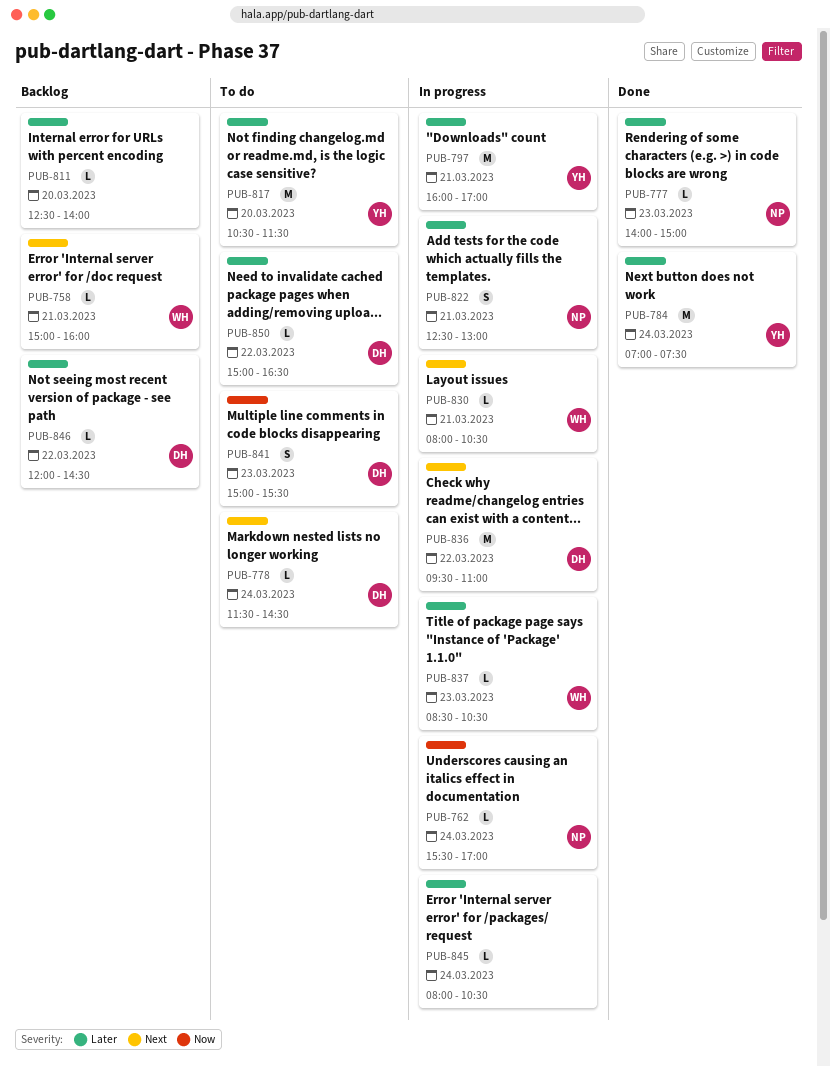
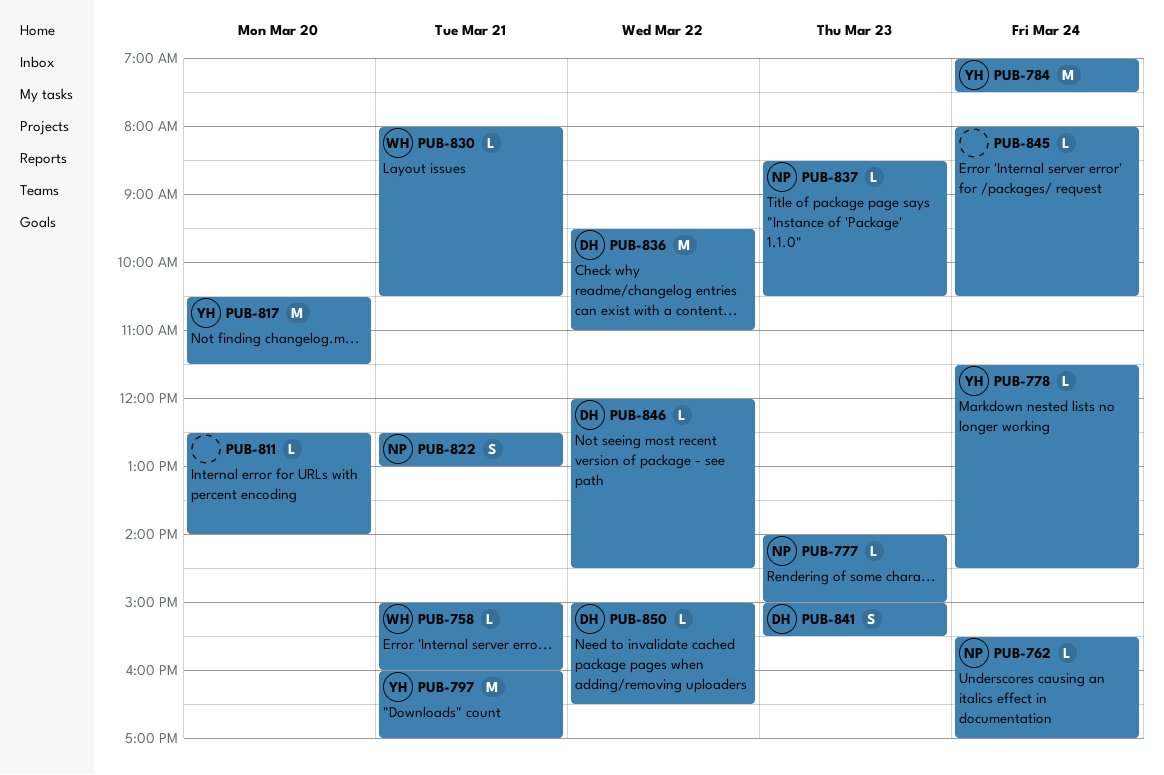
PUB-778, owner: DH -> YH
PUB-837, owner: WH -> NP

